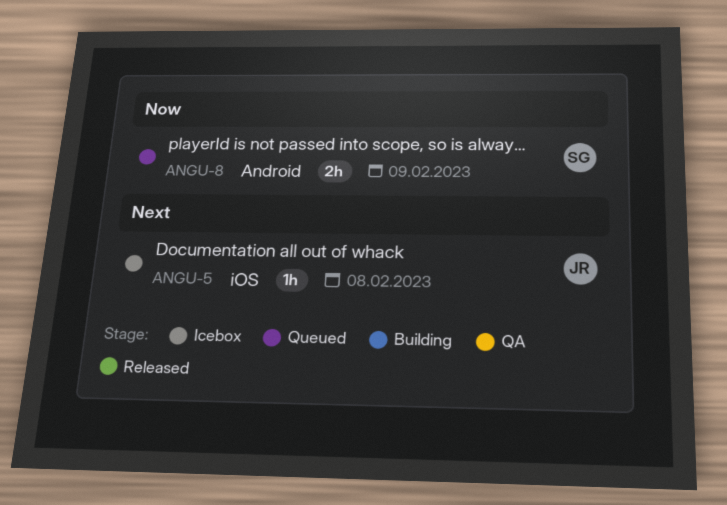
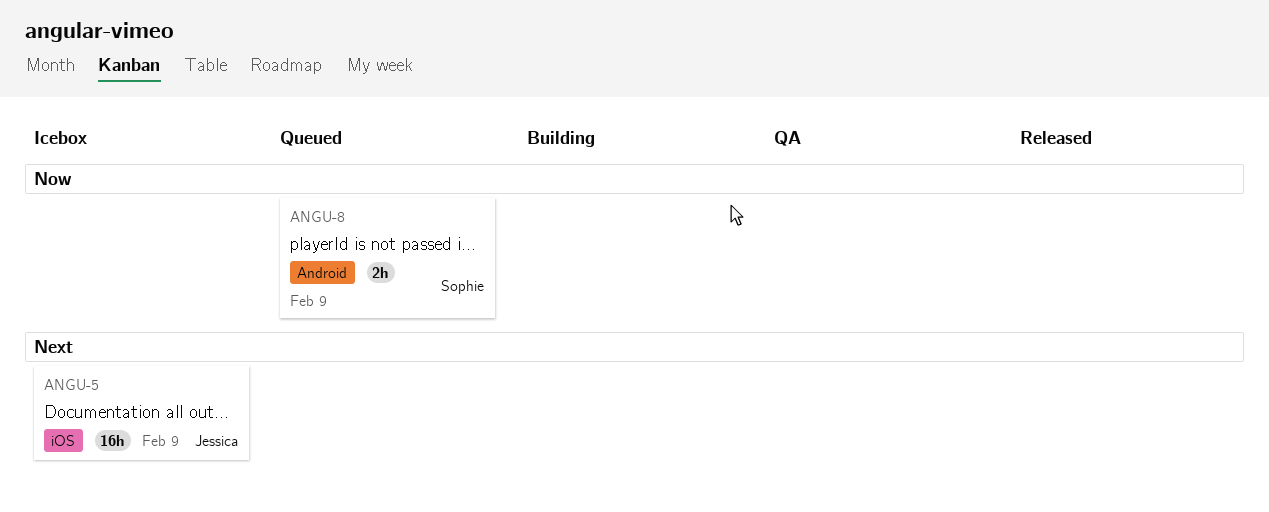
ANGU-5, estimate: 1h -> 16h
ANGU-5, due: Feb 8 -> Feb 9

